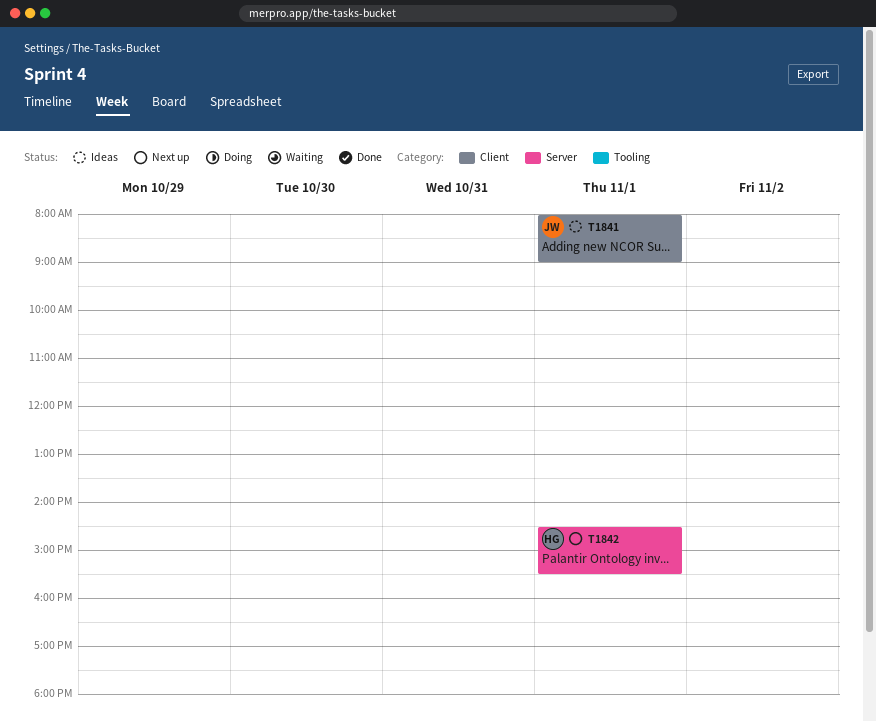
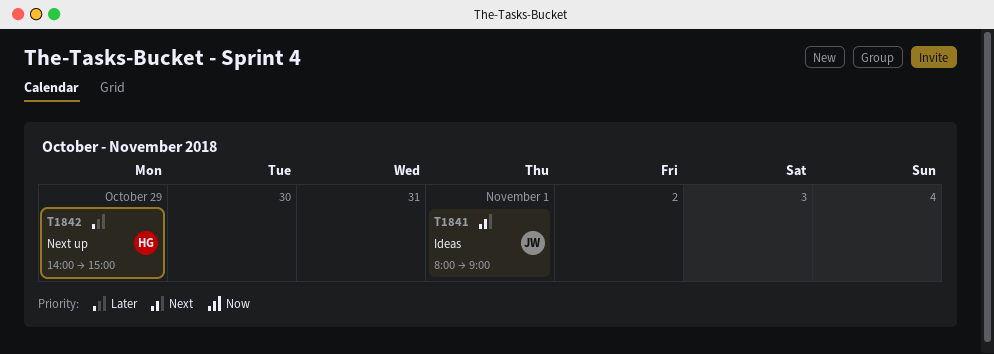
T1842, day: Nov 1 -> Oct 29
T1842, begins: 14:30 -> 14:00
T1842, ends: 15:30 -> 15:00

